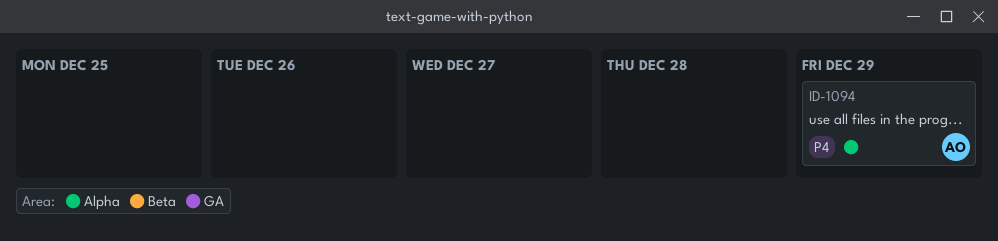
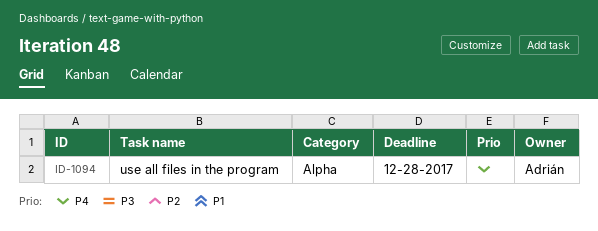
ID-1094, due: Dec 29 -> Dec 28

